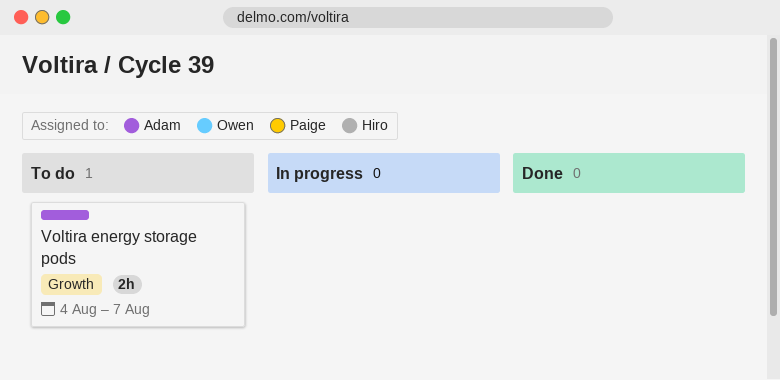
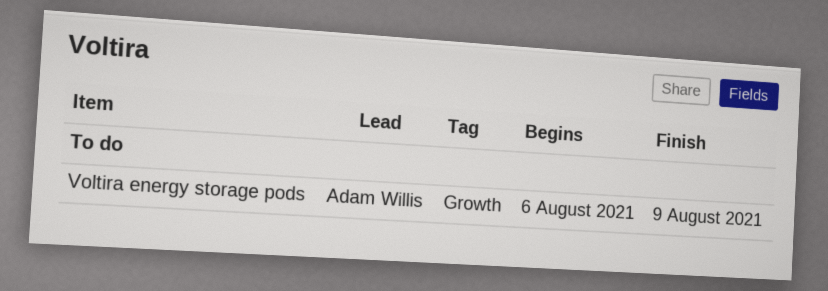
Voltira energy storage pods, start: Aug 4 -> Aug 6
Voltira energy storage pods, due: Aug 7 -> Aug 9

